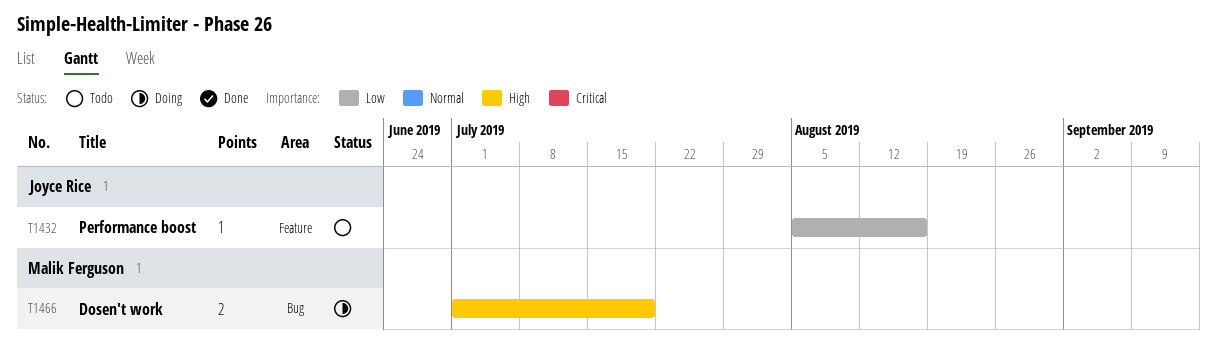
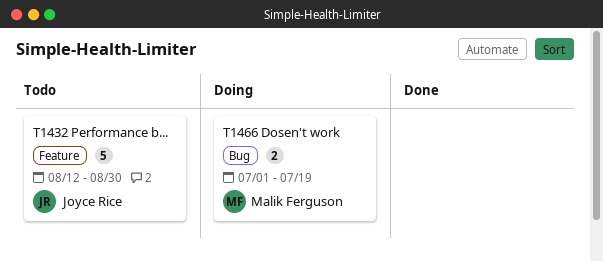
T1432, estimate: 1 -> 5
T1432, start: Aug 5 -> Aug 12
T1432, due: Aug 16 -> Aug 30

